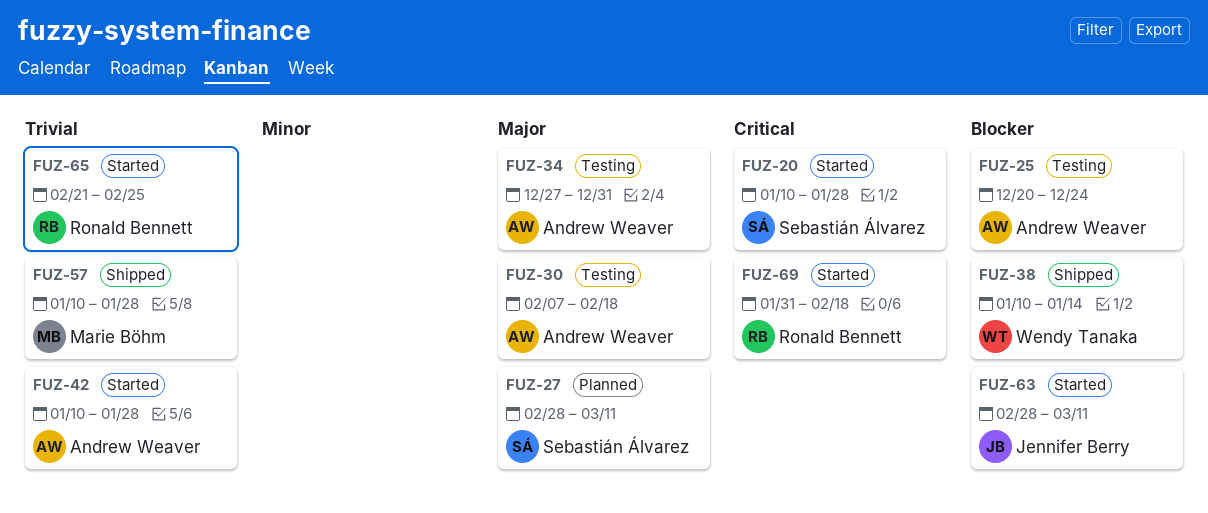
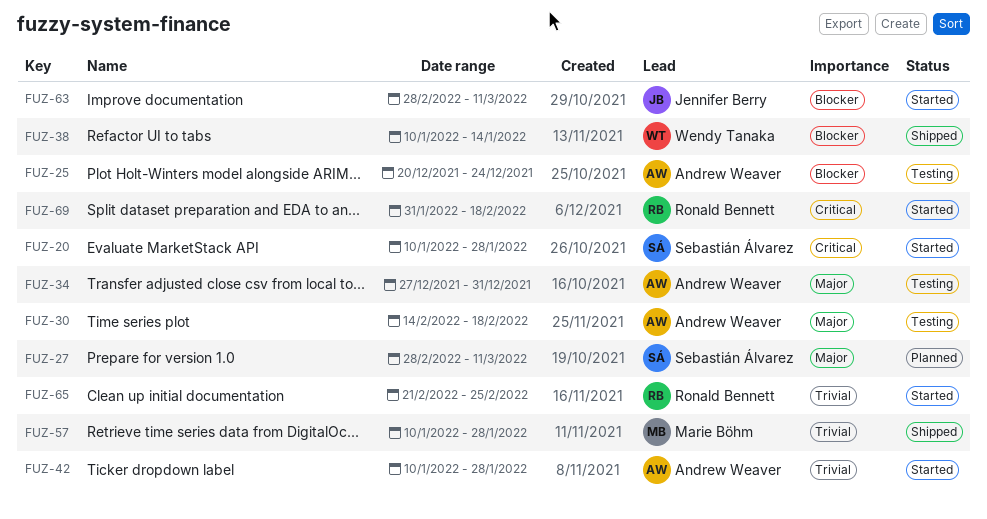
FUZ-30, start: Feb 7 -> Feb 14

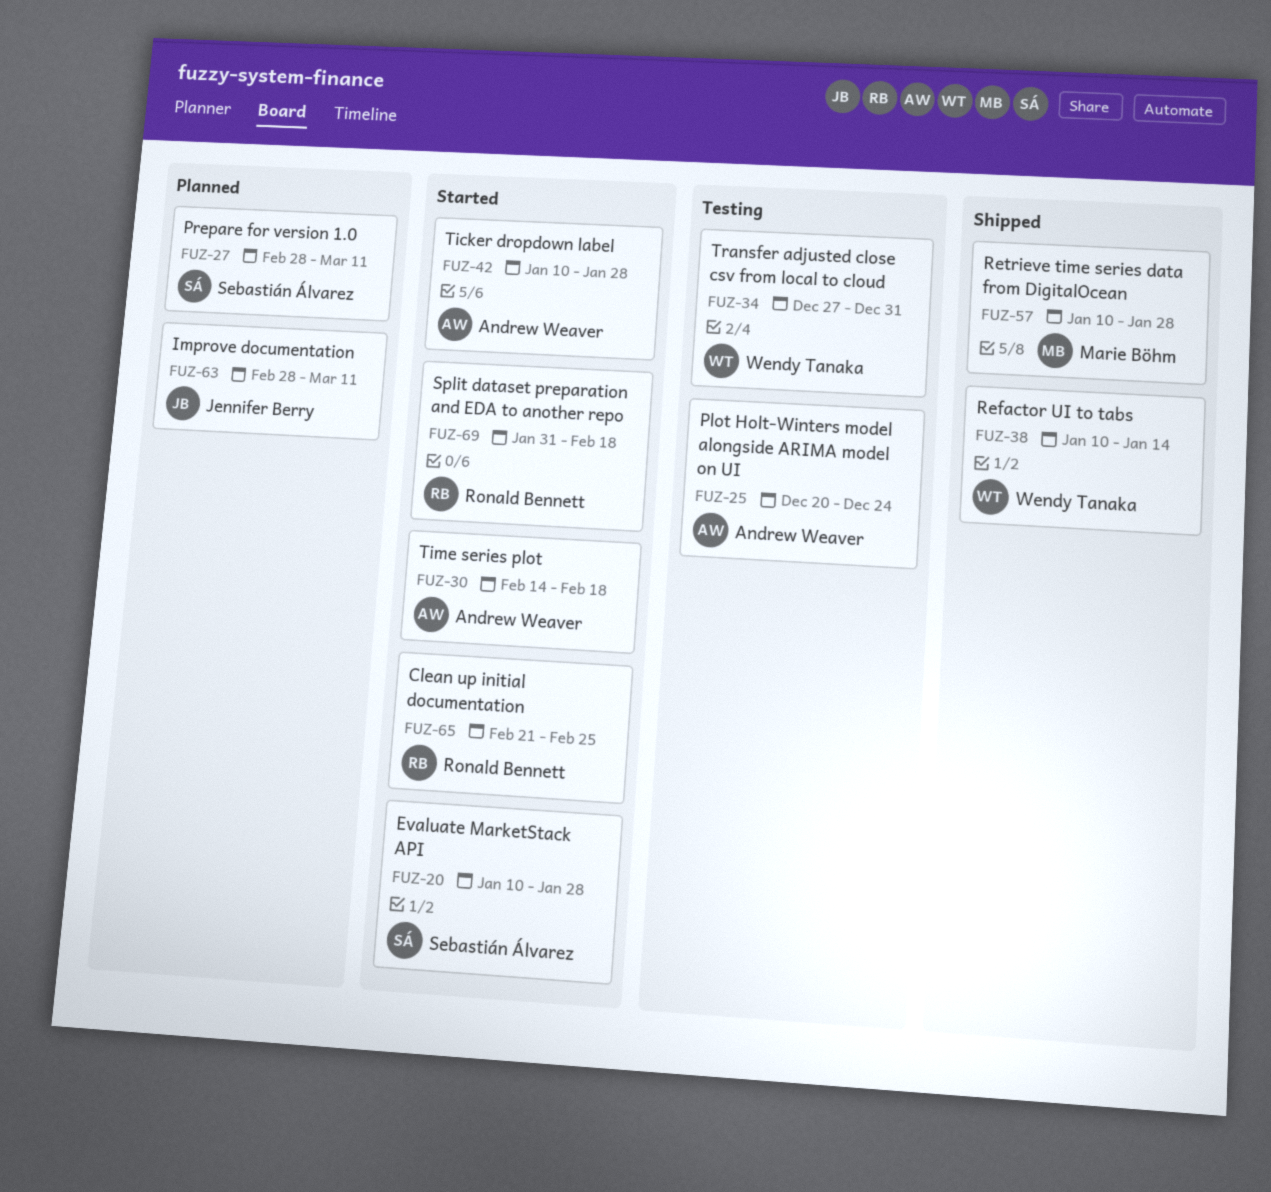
FUZ-30, status: Testing -> Started
FUZ-34, owner: Andrew Weaver -> Wendy Tanaka
FUZ-63, status: Started -> Planned

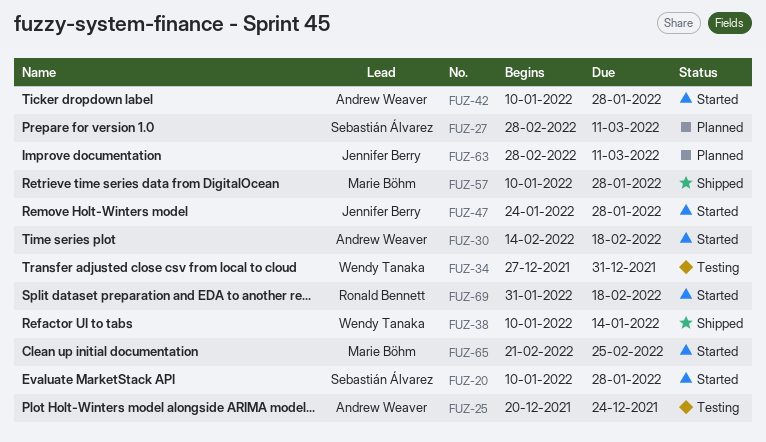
FUZ-47: none -> present
FUZ-65, owner: Ronald Bennett -> Marie Böhm

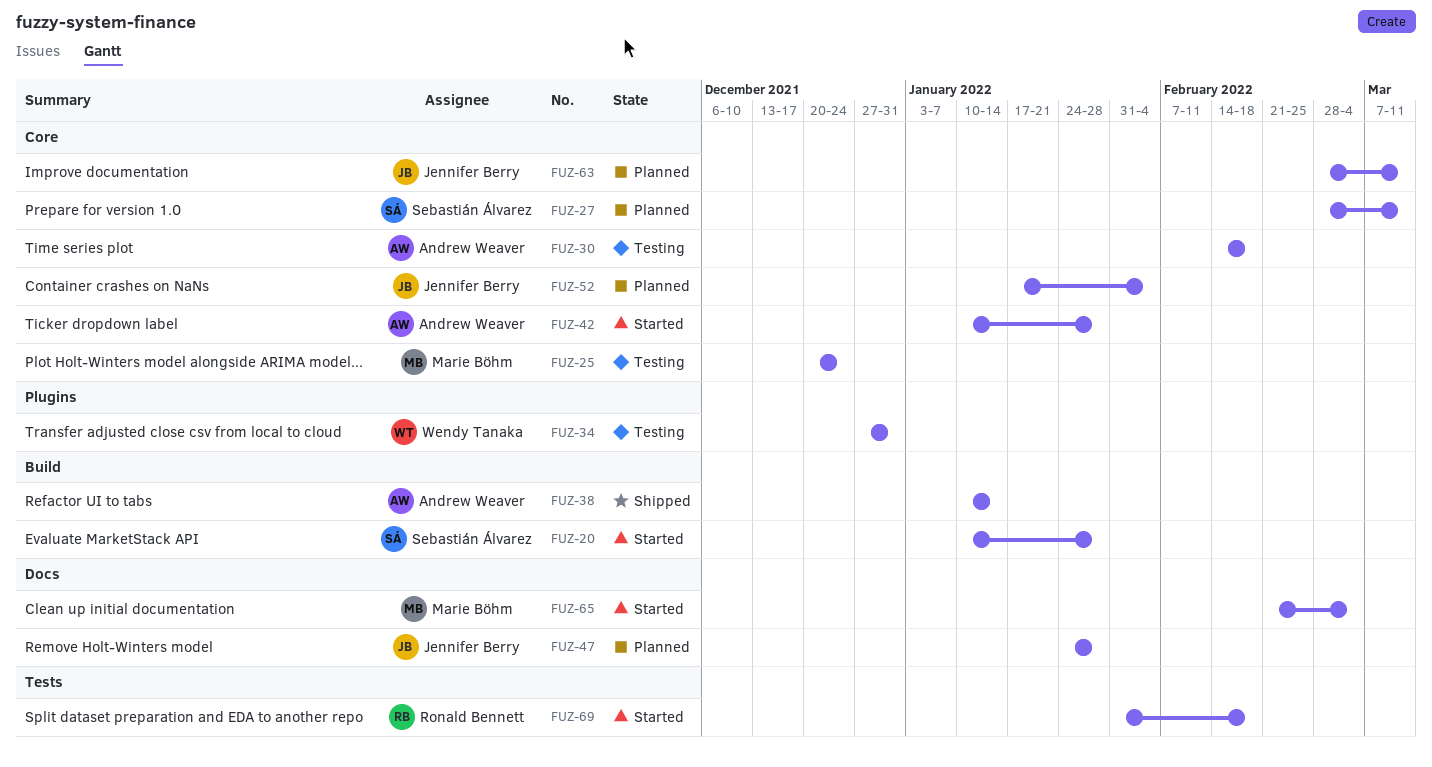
FUZ-25, owner: Andrew Weaver -> Marie Böhm
FUZ-30, status: Started -> Testing
FUZ-38, owner: Wendy Tanaka -> Andrew Weaver
FUZ-47, status: Started -> Planned
FUZ-52: none -> present
FUZ-57: present -> none
FUZ-65, due: Feb 25 -> Mar 4

